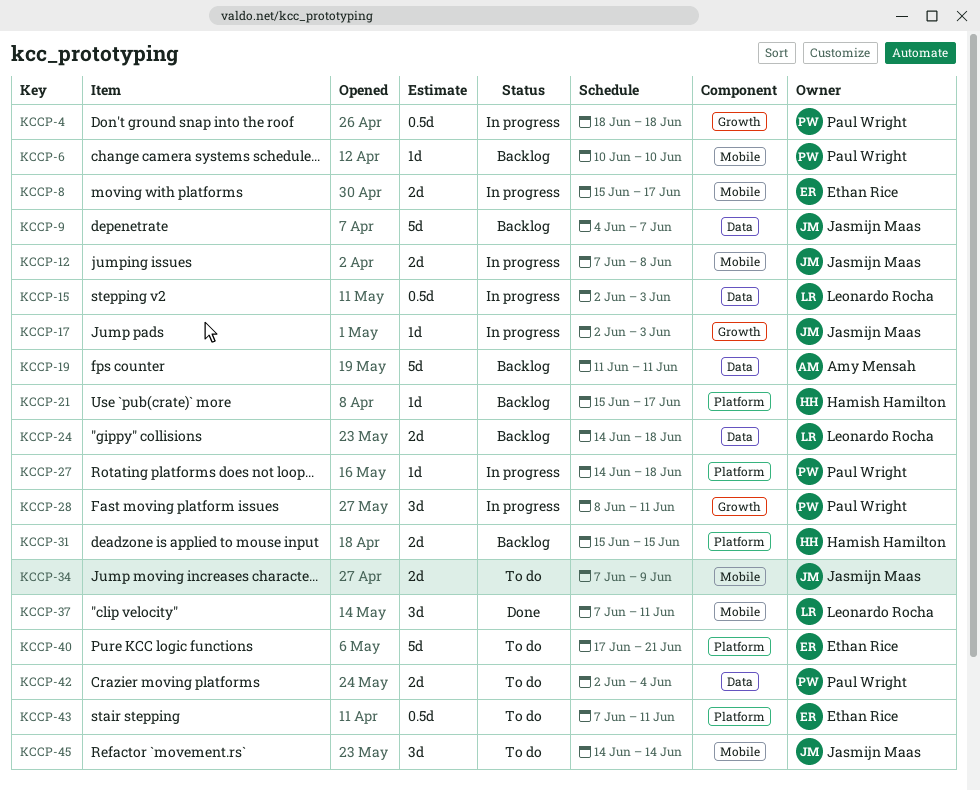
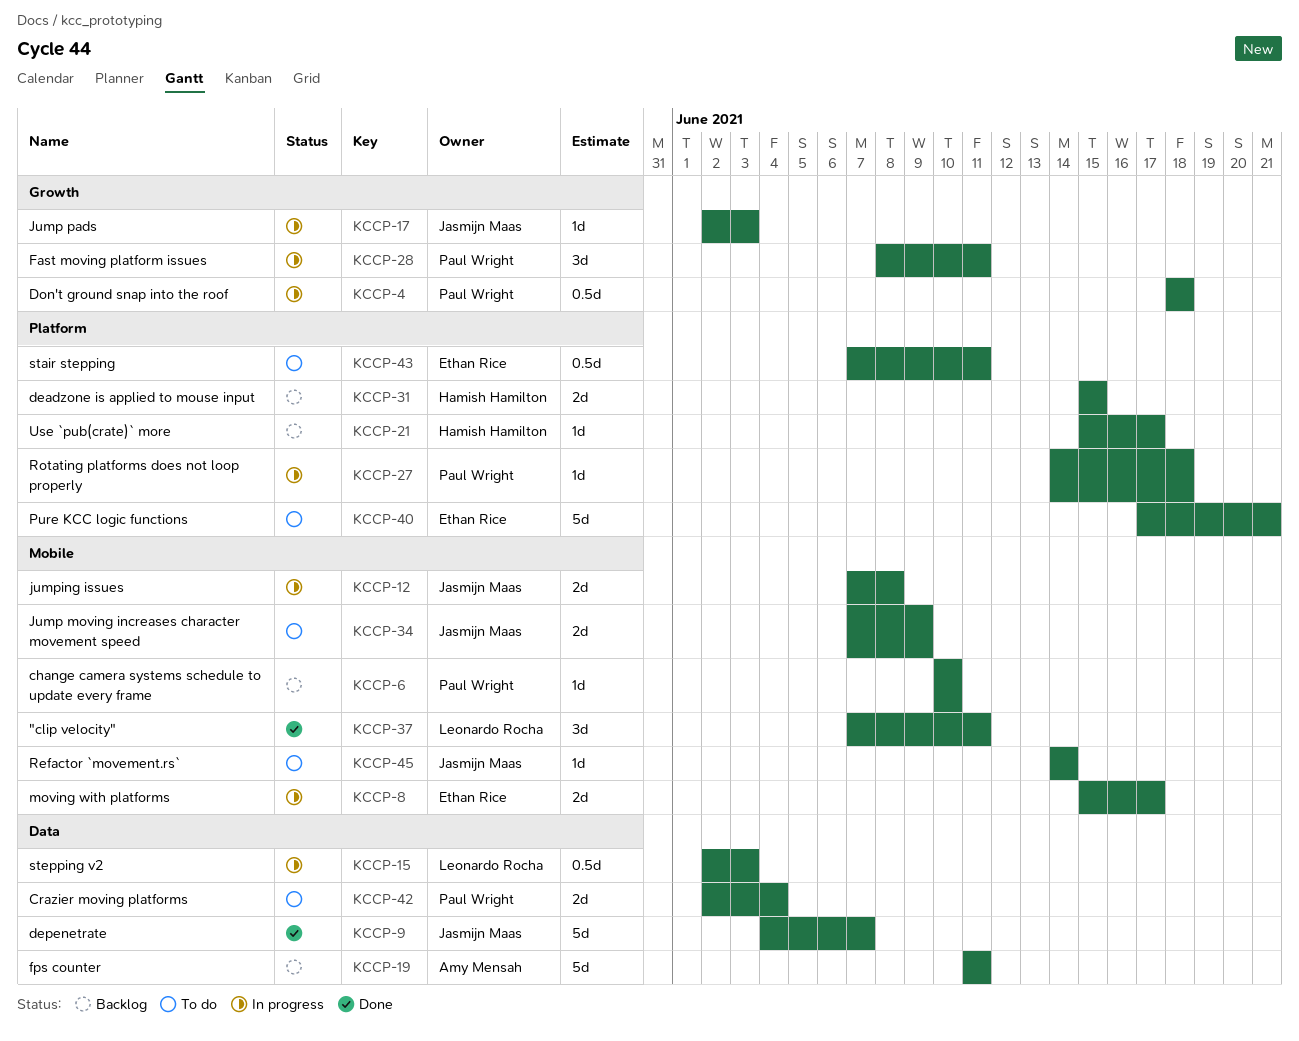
KCCP-9, status: Backlog -> Done
KCCP-24: present -> none
KCCP-45, estimate: 3d -> 1d

